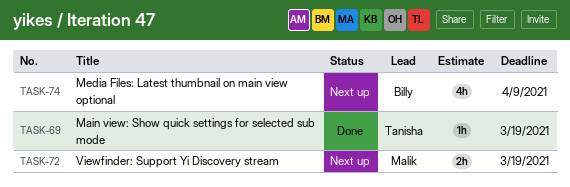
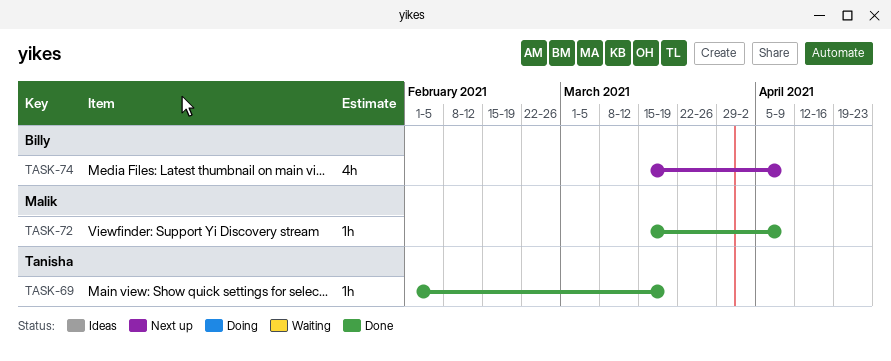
TASK-72, status: Next up -> Done
TASK-72, estimate: 2h -> 1h
TASK-72, due: Mar 19 -> Apr 9

